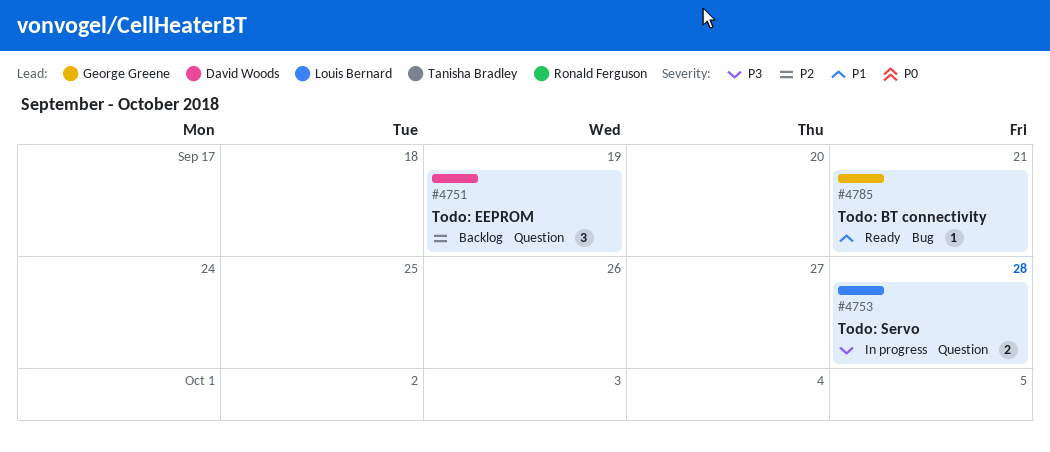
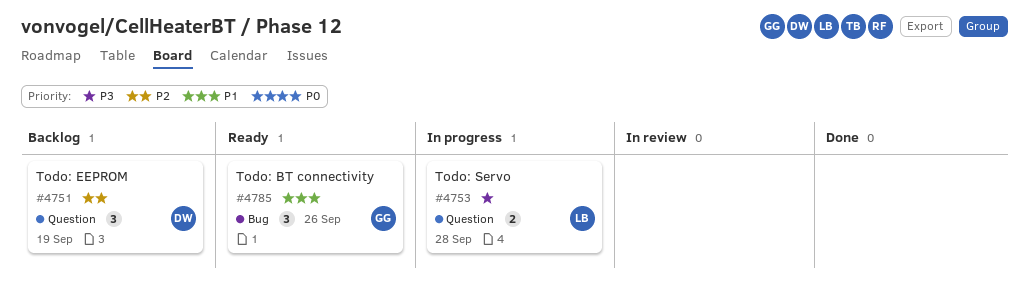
#4785, estimate: 1 -> 3
#4785, due: Sep 21 -> Sep 26

